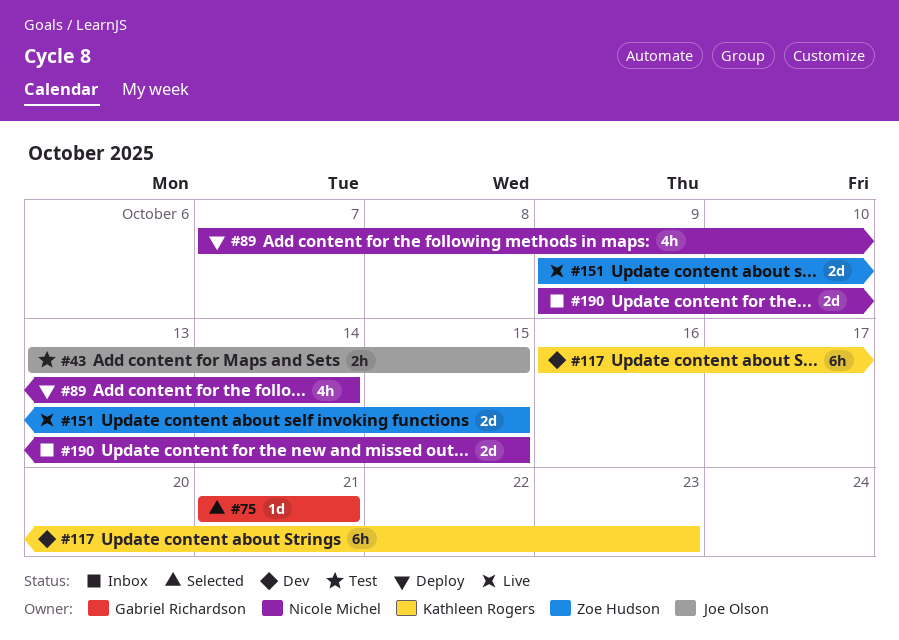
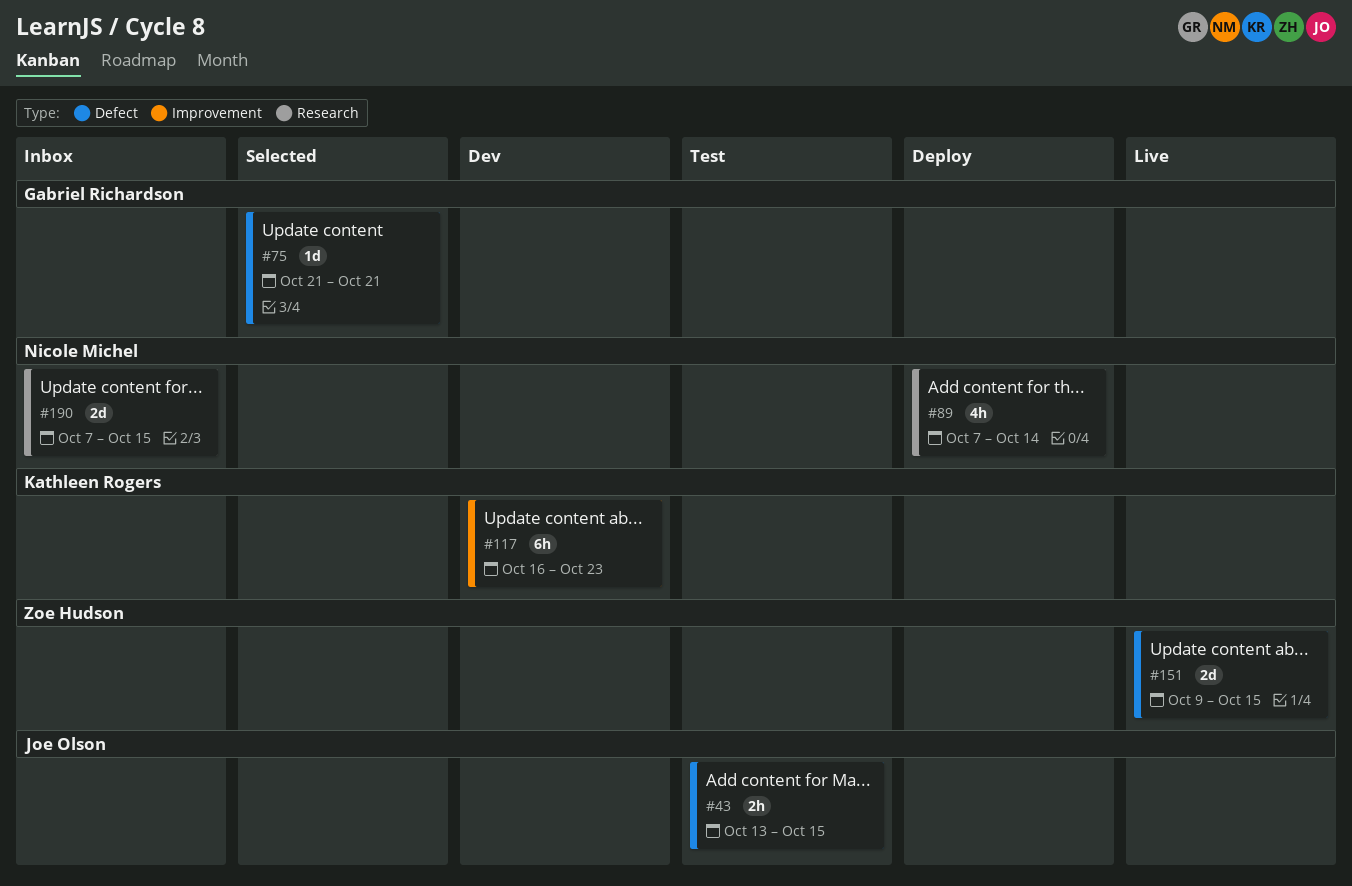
#190, start: Oct 9 -> Oct 7

